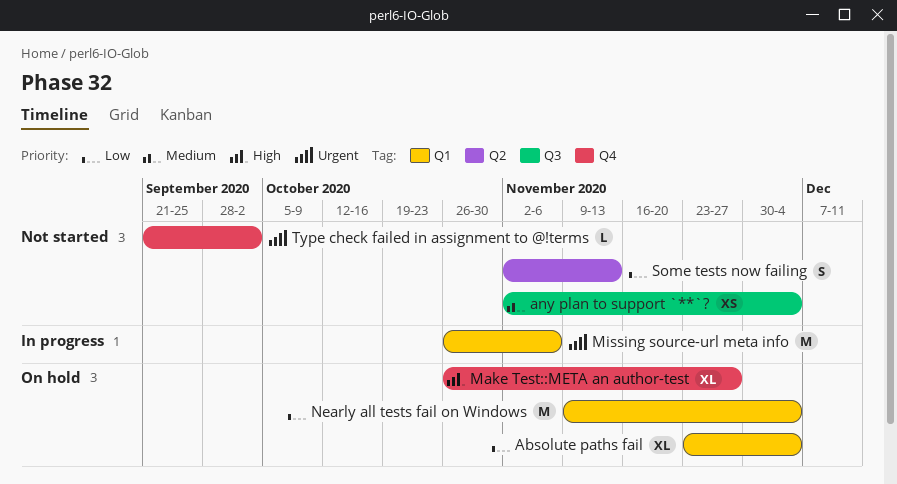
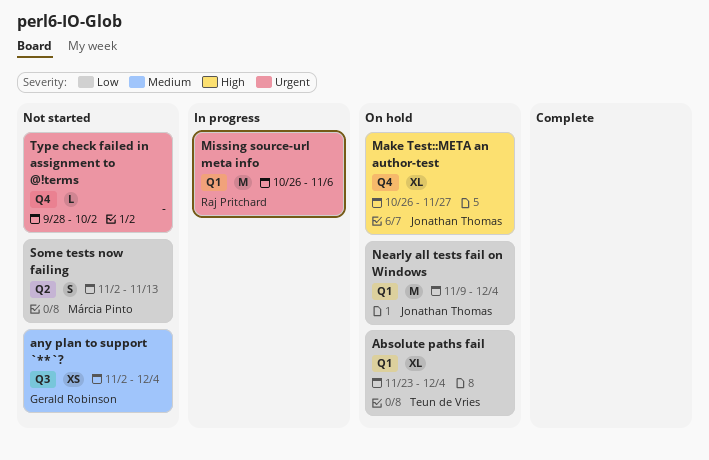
Type check failed in assignment to @!terms, start: Sep 21 -> Sep 28

